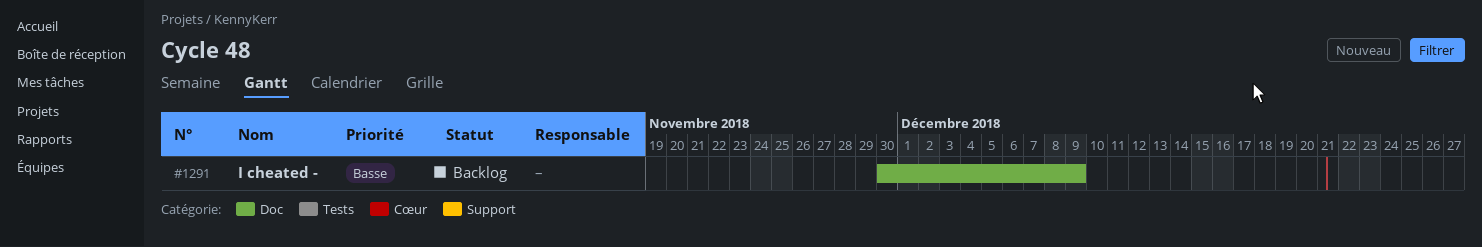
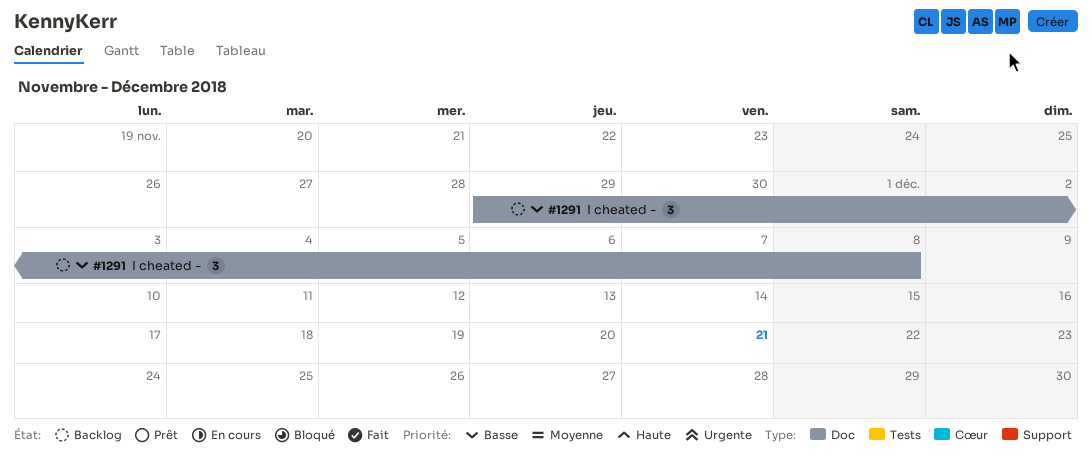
#1291, start: Nov 30 -> Nov 29
#1291, due: Dec 9 -> Dec 8

